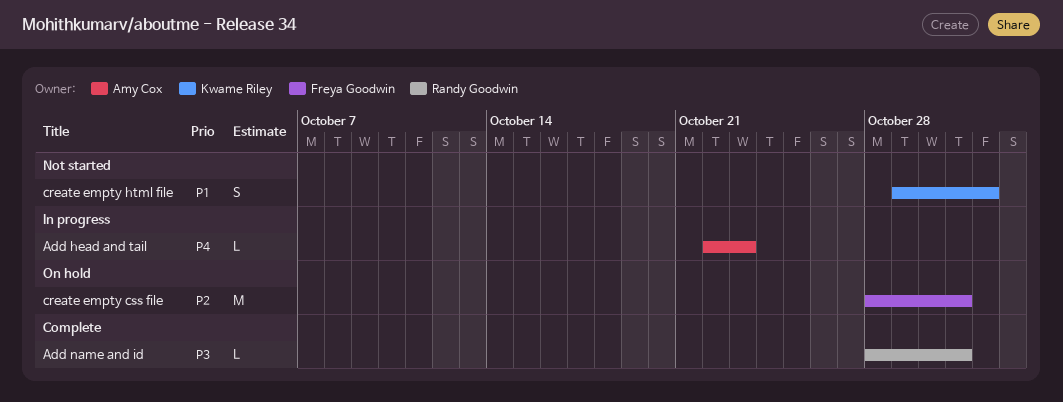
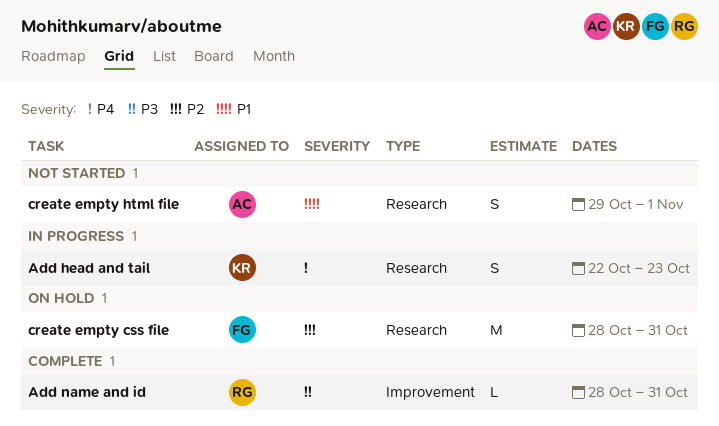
Add head and tail, owner: Amy Cox -> Kwame Riley
Add head and tail, estimate: L -> S
create empty html file, owner: Kwame Riley -> Amy Cox

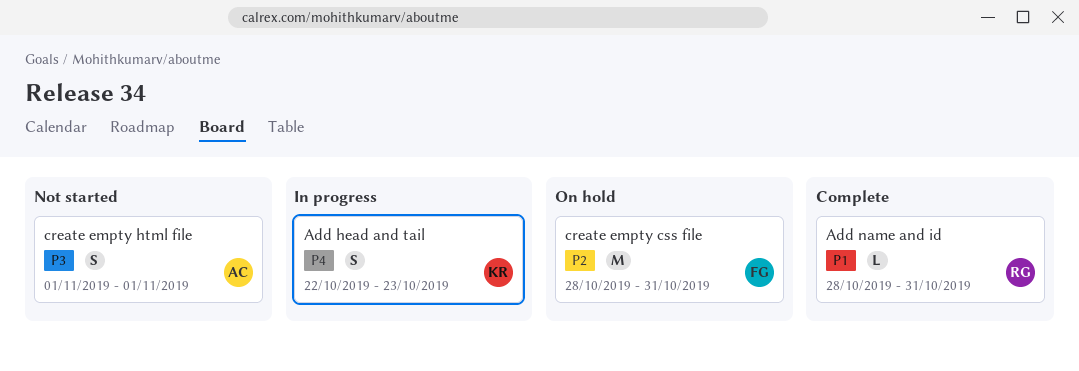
Add name and id, priority: P3 -> P1
create empty html file, priority: P1 -> P3
create empty html file, start: Oct 29 -> Nov 1

